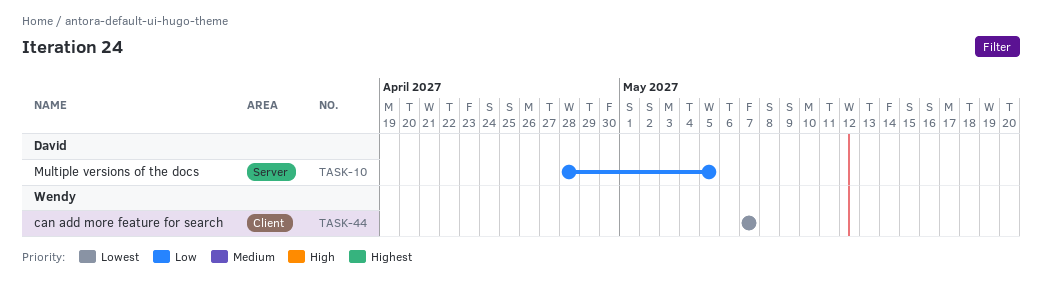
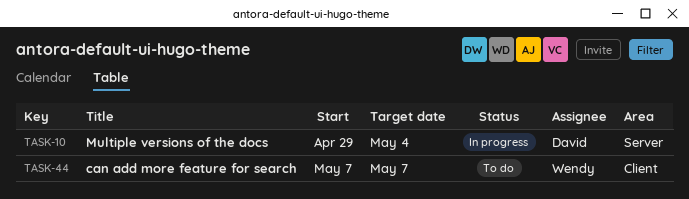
TASK-10, start: Apr 28 -> Apr 29
TASK-10, due: May 5 -> May 4

